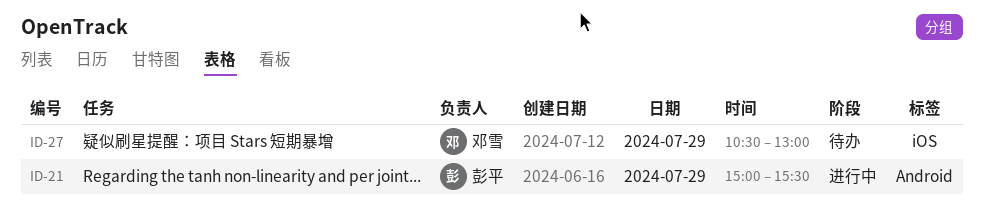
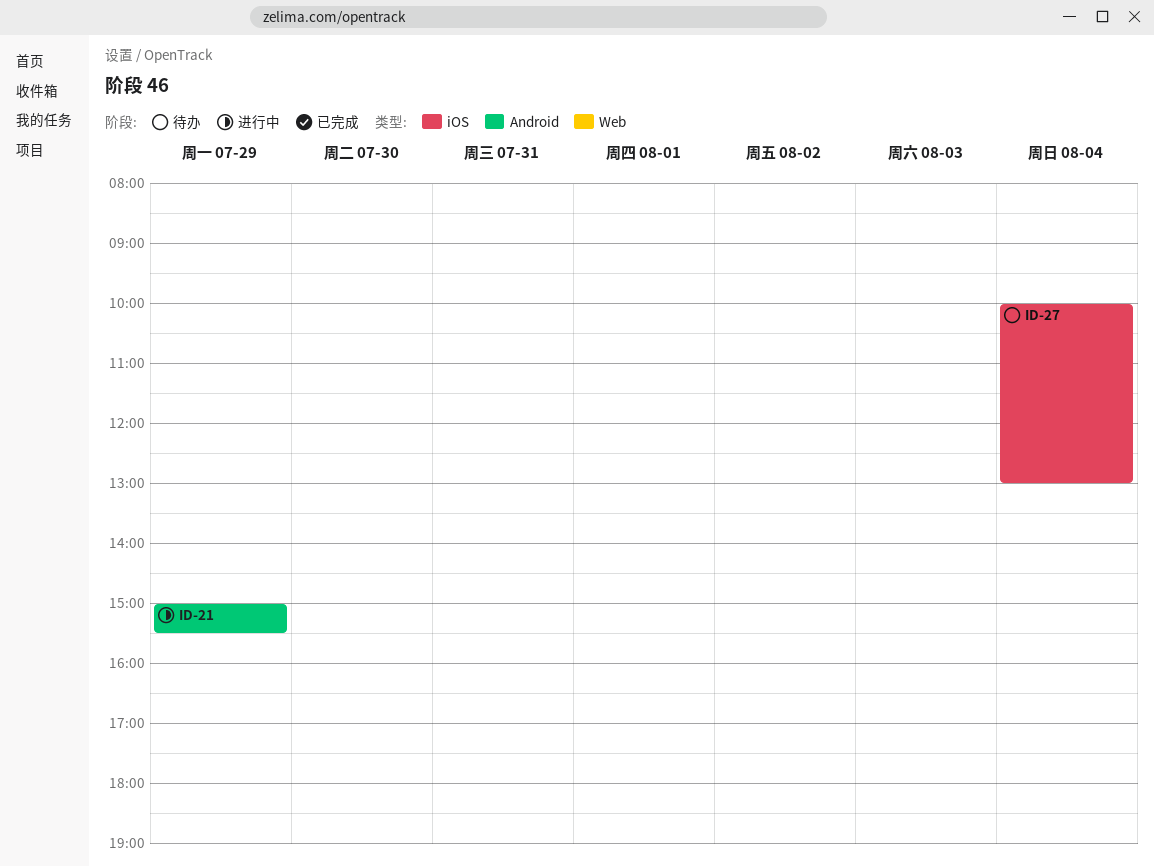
ID-27, day: Jul 29 -> Aug 4
ID-27, begins: 10:30 -> 10:00

